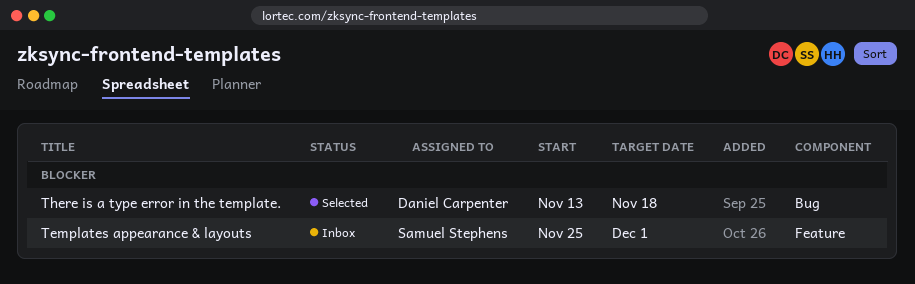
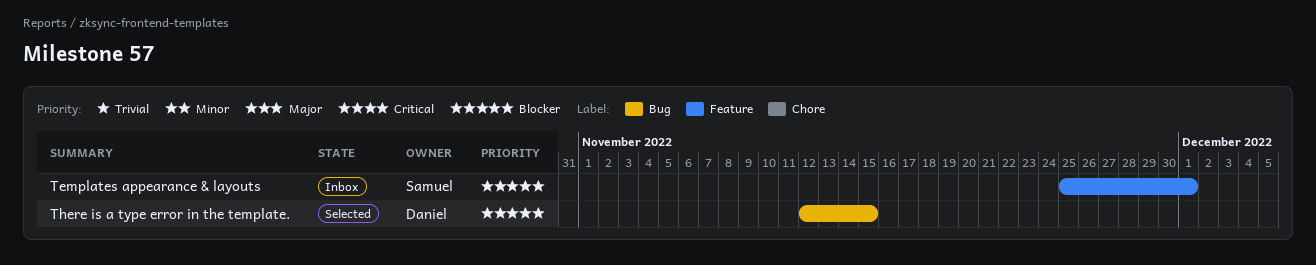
There is a type error in the template., start: Nov 13 -> Nov 12
There is a type error in the template., due: Nov 18 -> Nov 15

